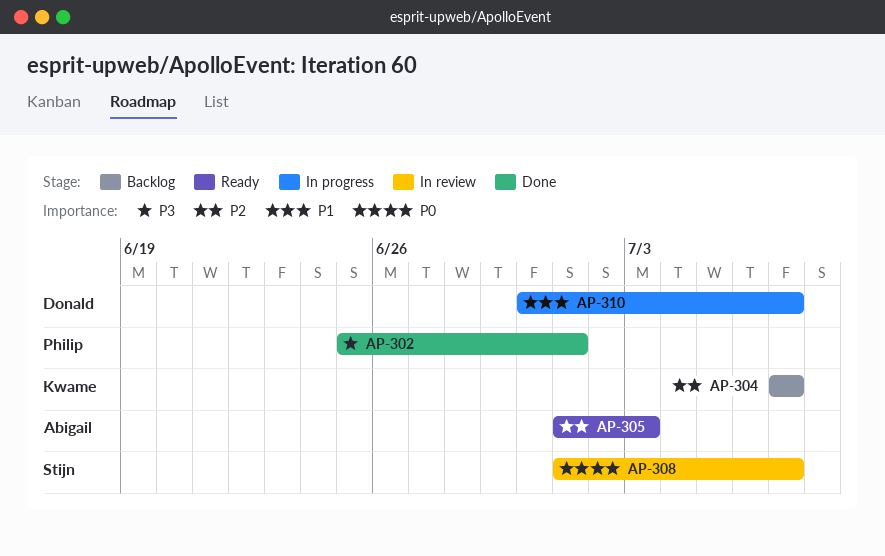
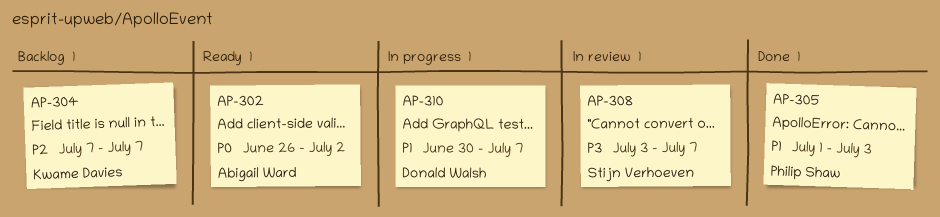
AP-302, status: Done -> Ready
AP-302, owner: Philip Shaw -> Abigail Ward
AP-302, priority: P3 -> P0
AP-302, start: Jun 25 -> Jun 26
AP-302, due: Jul 1 -> Jul 2
AP-305, status: Ready -> Done
AP-305, owner: Abigail Ward -> Philip Shaw
AP-305, priority: P2 -> P1
AP-308, priority: P0 -> P3
AP-308, start: Jul 1 -> Jul 3

